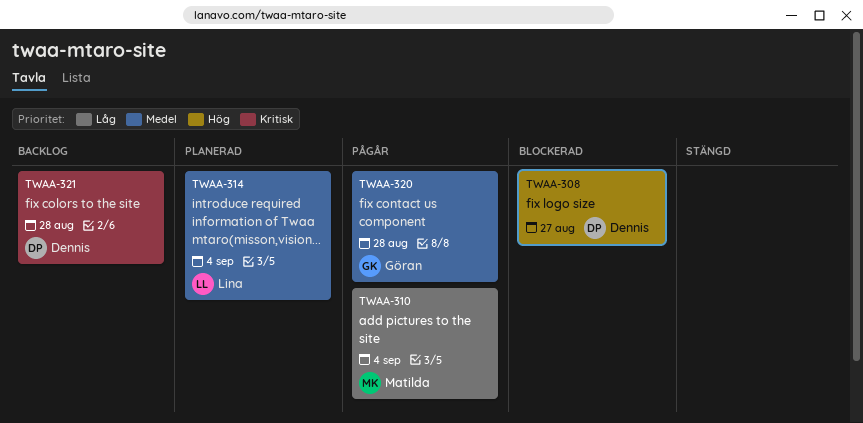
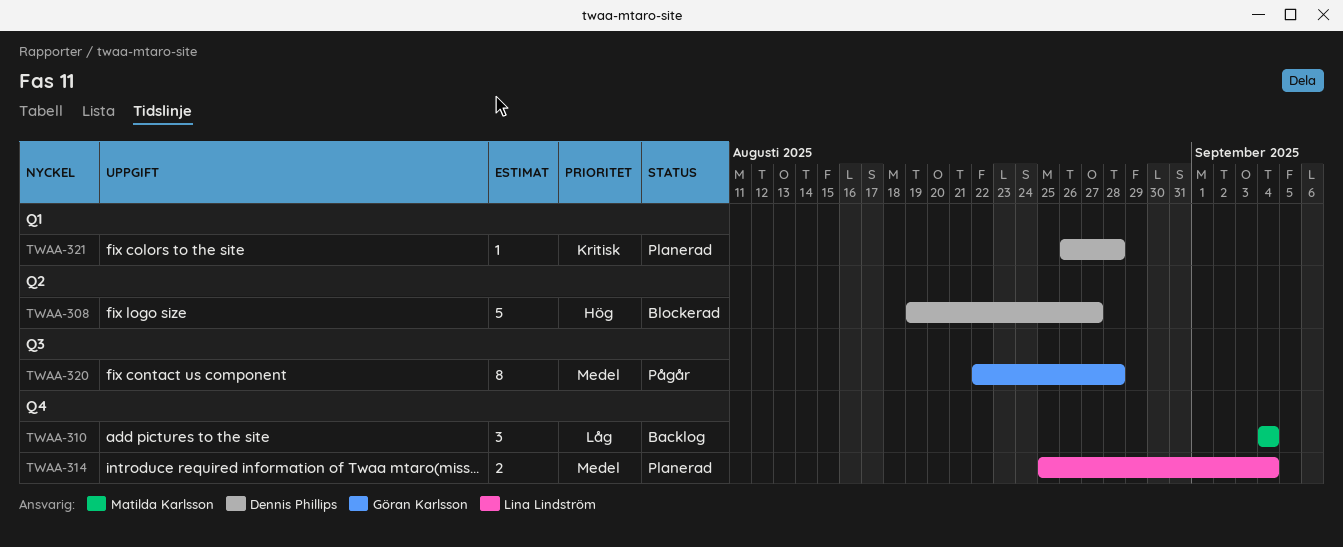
TWAA-310, status: Pågår -> Backlog
TWAA-321, status: Backlog -> Planerad

